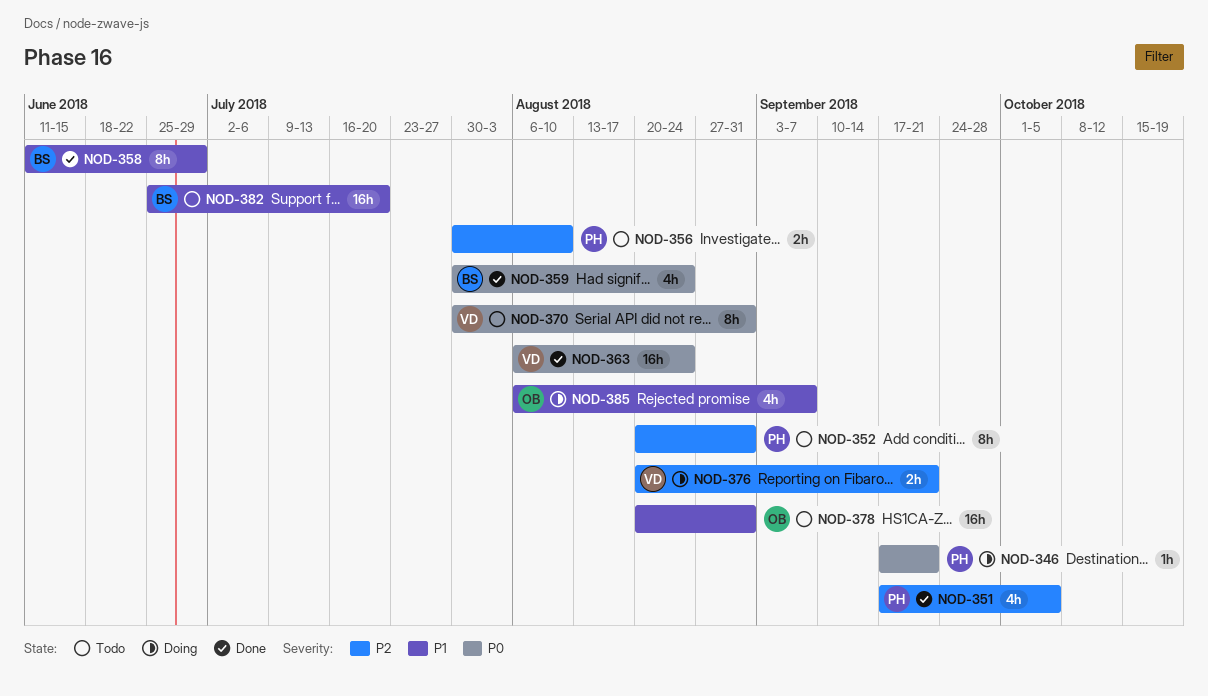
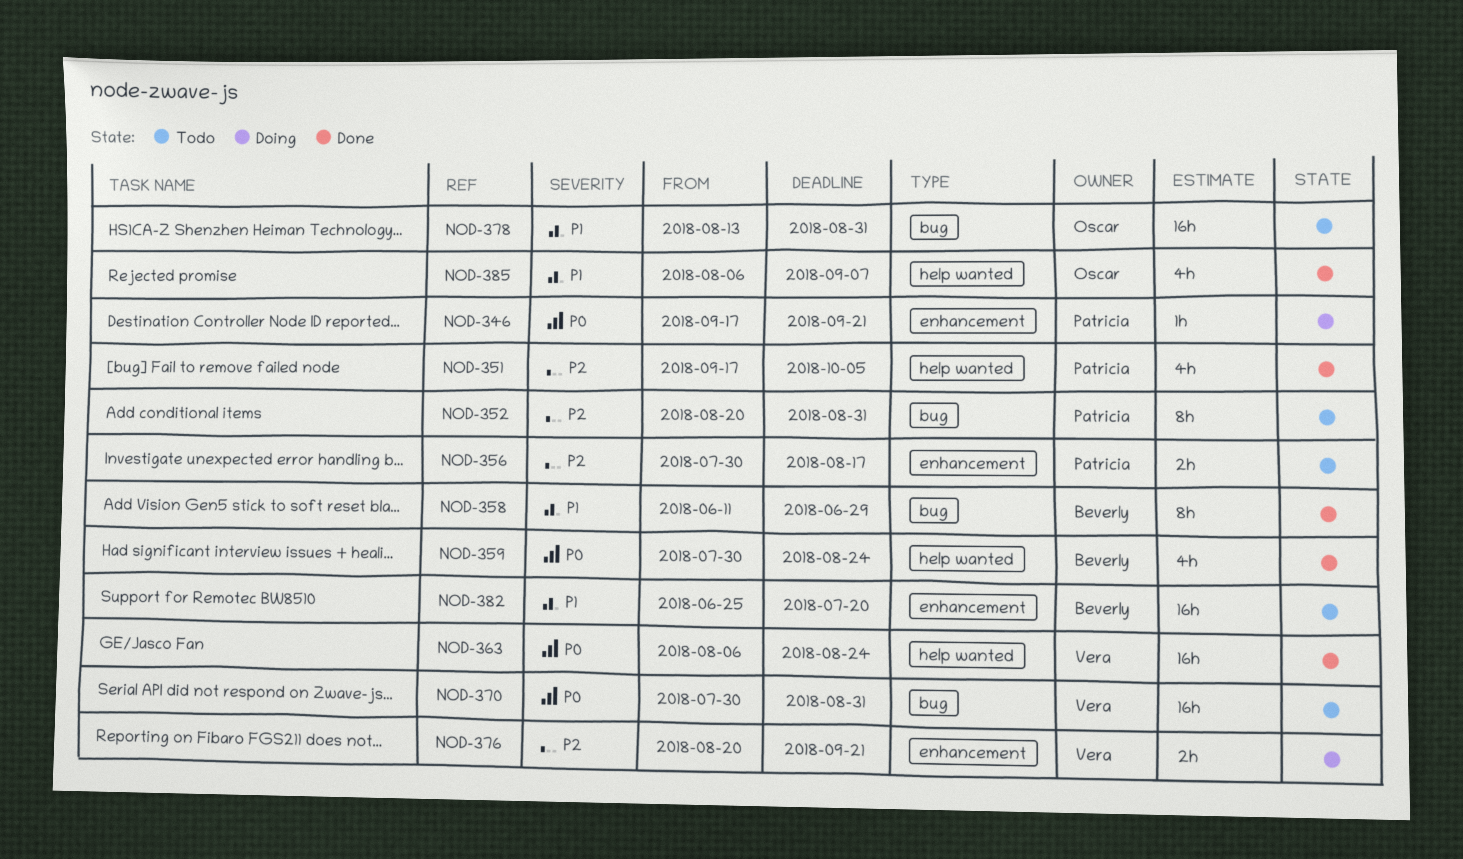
NOD-356, due: Aug 10 -> Aug 17
NOD-370, estimate: 8h -> 16h
NOD-378, start: Aug 20 -> Aug 13
NOD-385, status: Doing -> Done

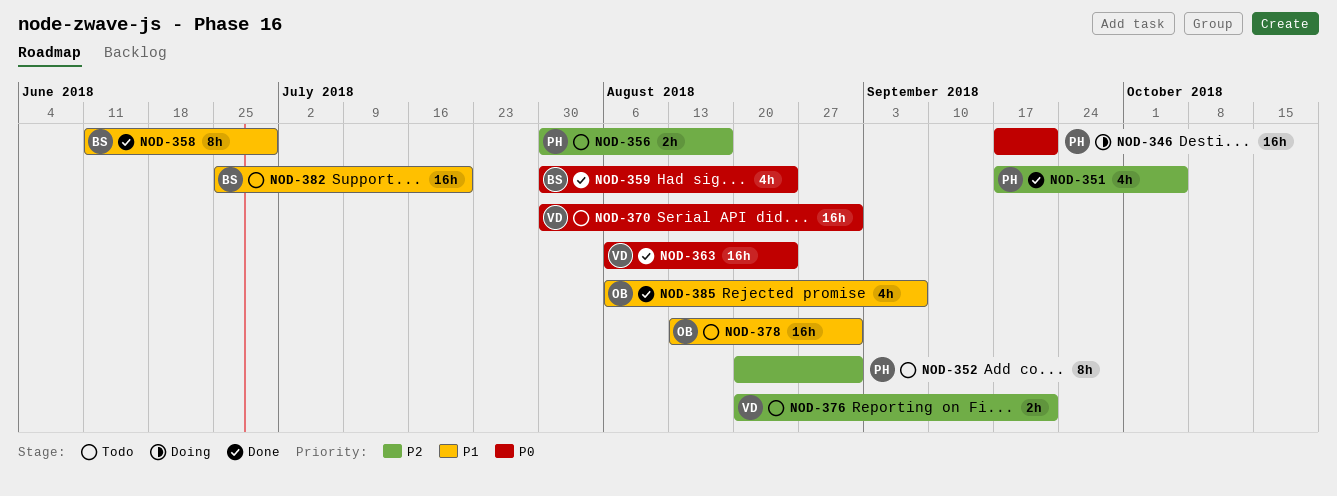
NOD-346, estimate: 1h -> 16h
NOD-376, status: Doing -> Todo

